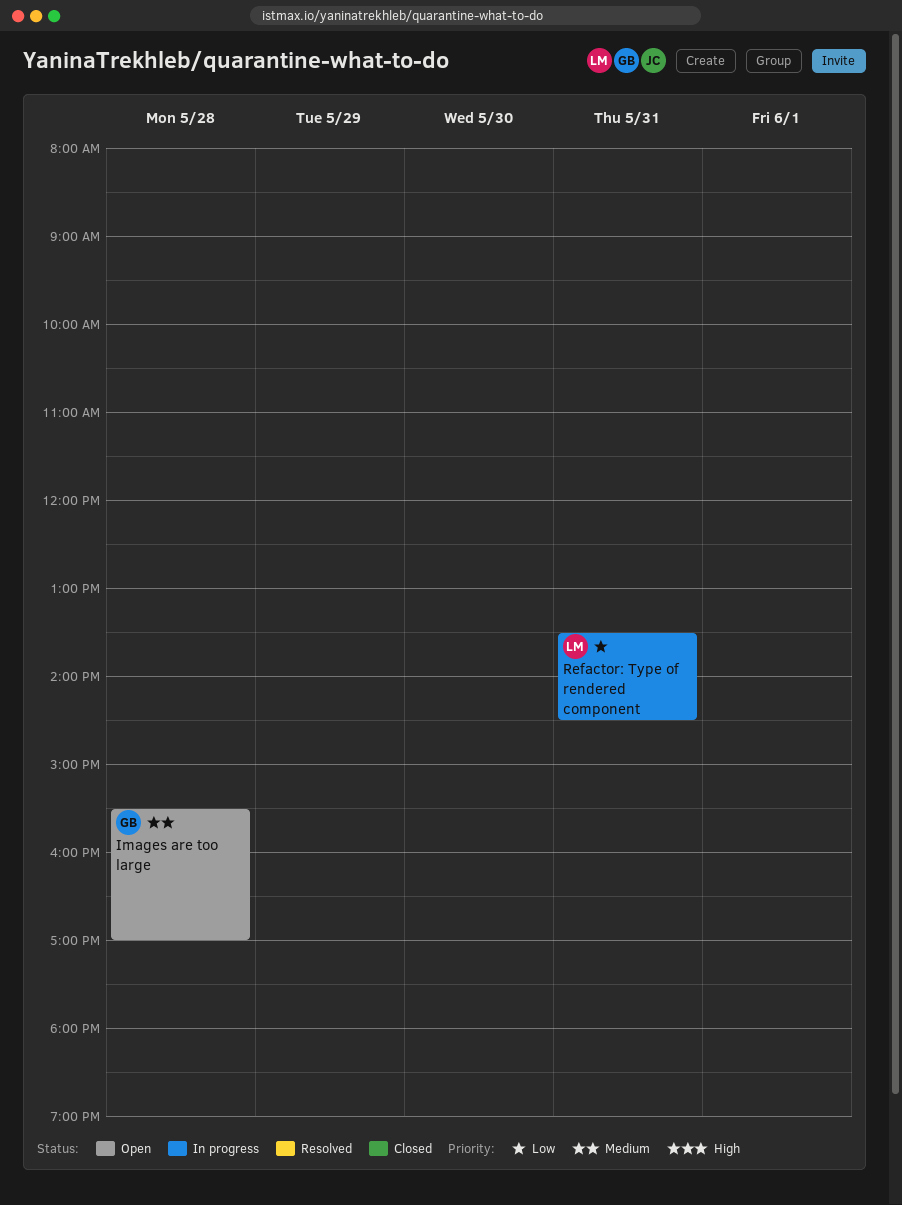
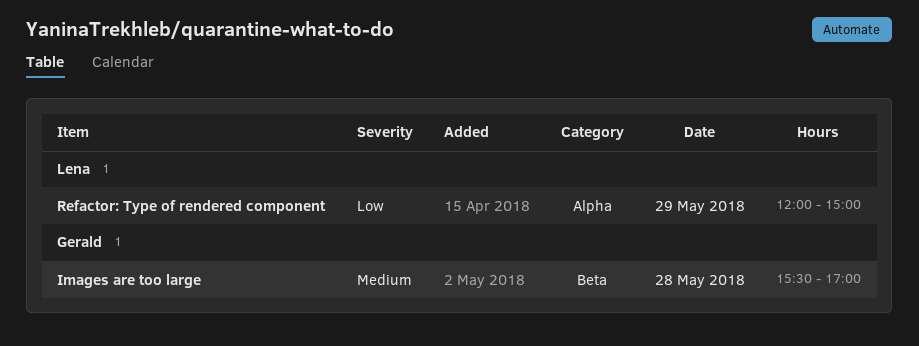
Refactor: Type of rendered component, day: May 31 -> May 29
Refactor: Type of rendered component, begins: 13:30 -> 12:00
Refactor: Type of rendered component, ends: 14:30 -> 15:00

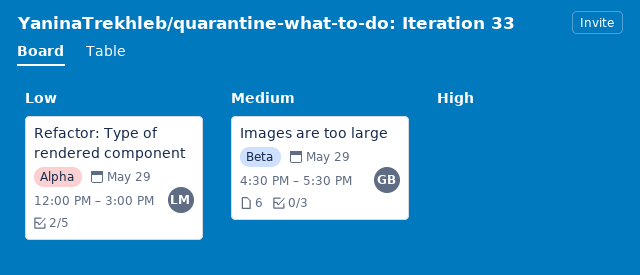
Images are too large, day: May 28 -> May 29
Images are too large, begins: 15:30 -> 16:30
Images are too large, ends: 17:00 -> 17:30

